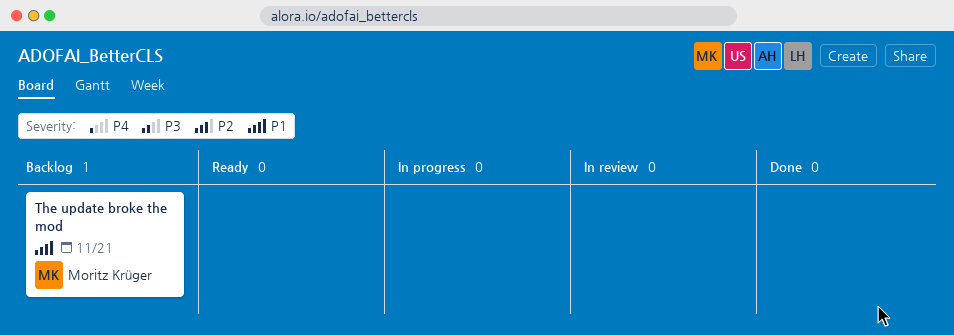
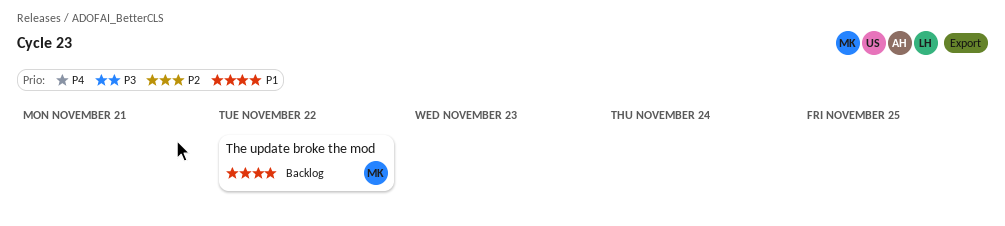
The update broke the mod, due: Nov 21 -> Nov 22

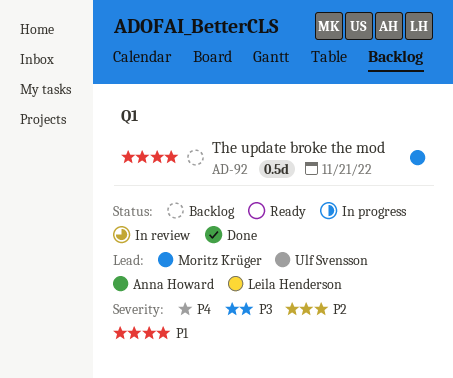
The update broke the mod, due: Nov 22 -> Nov 21

